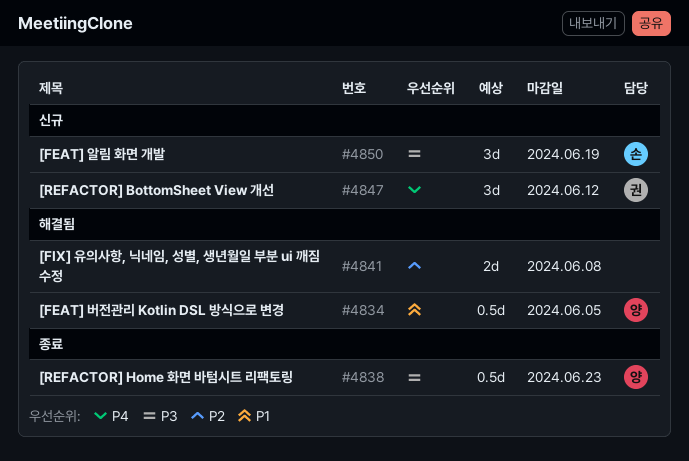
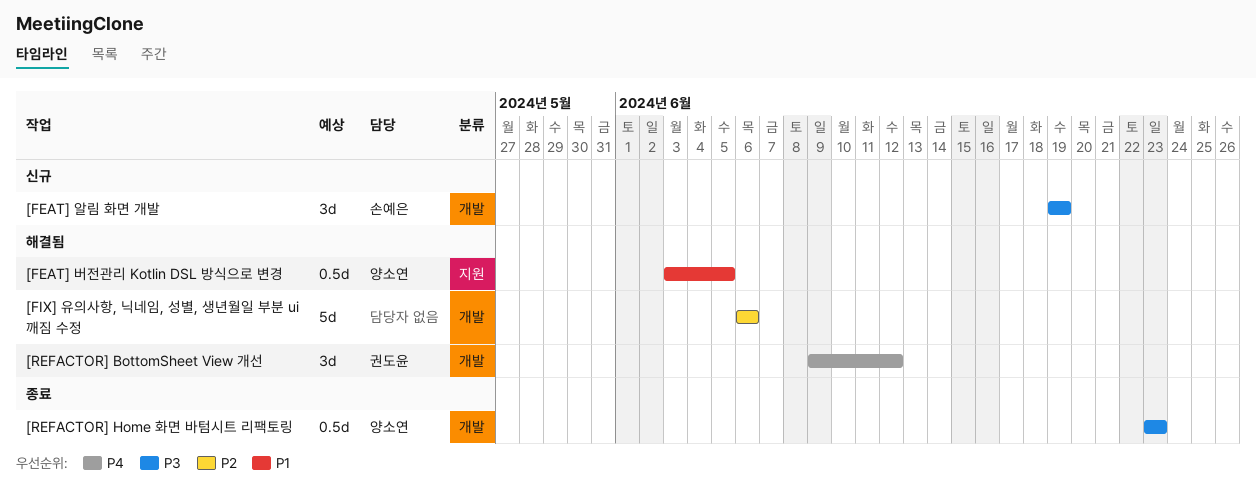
[FIX] 유의사항, 닉네임, 성별, 생년월일 부분 ui 깨짐 수정, estimate: 2d -> 5d
[FIX] 유의사항, 닉네임, 성별, 생년월일 부분 ui 깨짐 수정, due: Jun 8 -> Jun 6
[REFACTOR] BottomSheet View 개선, status: 신규 -> 해결됨

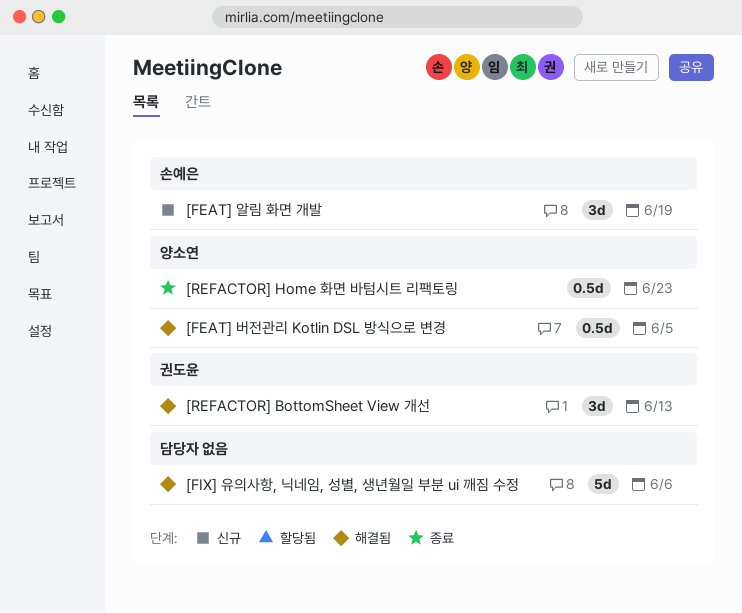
[REFACTOR] BottomSheet View 개선, due: Jun 12 -> Jun 13

